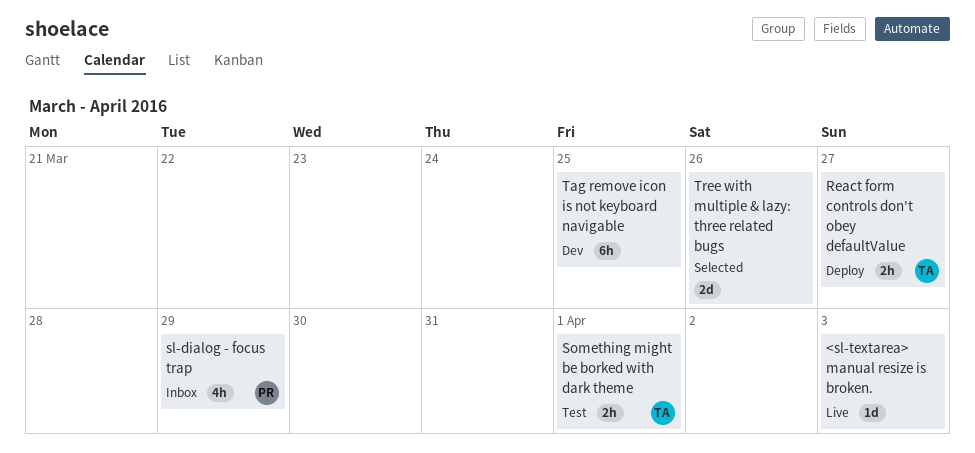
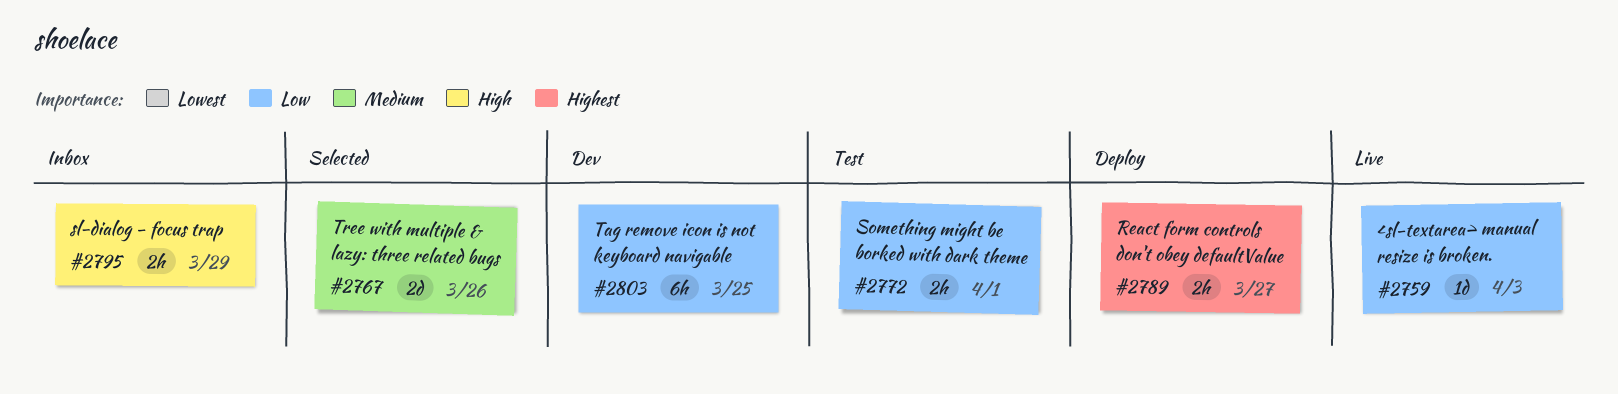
sl-dialog - focus trap, estimate: 4h -> 2h

